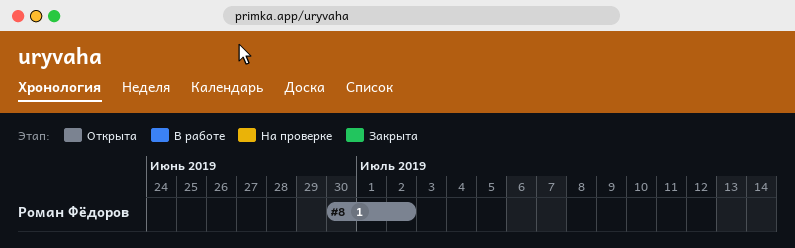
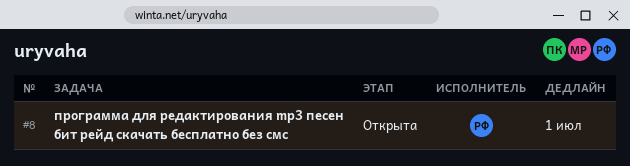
#8, due: Jul 2 -> Jul 1

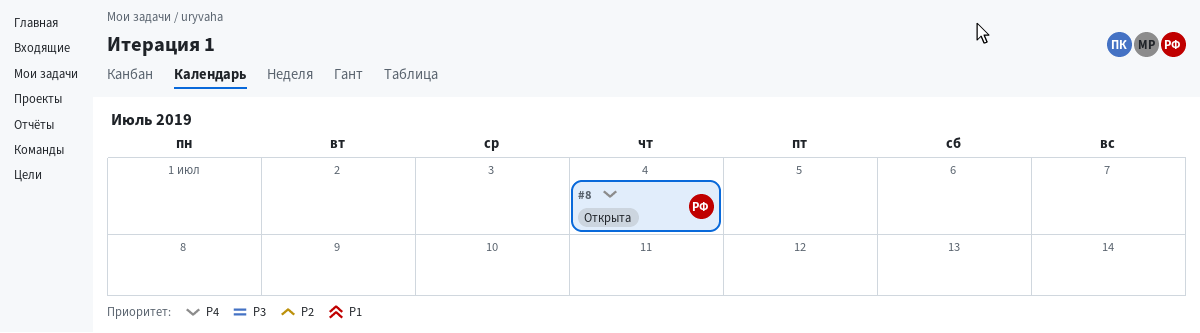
#8, due: Jul 1 -> Jul 4

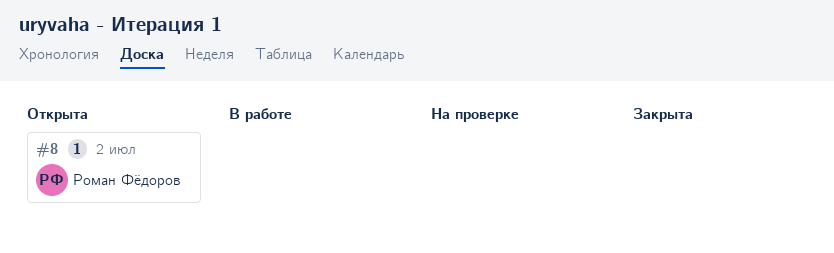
#8, due: Jul 4 -> Jul 2

